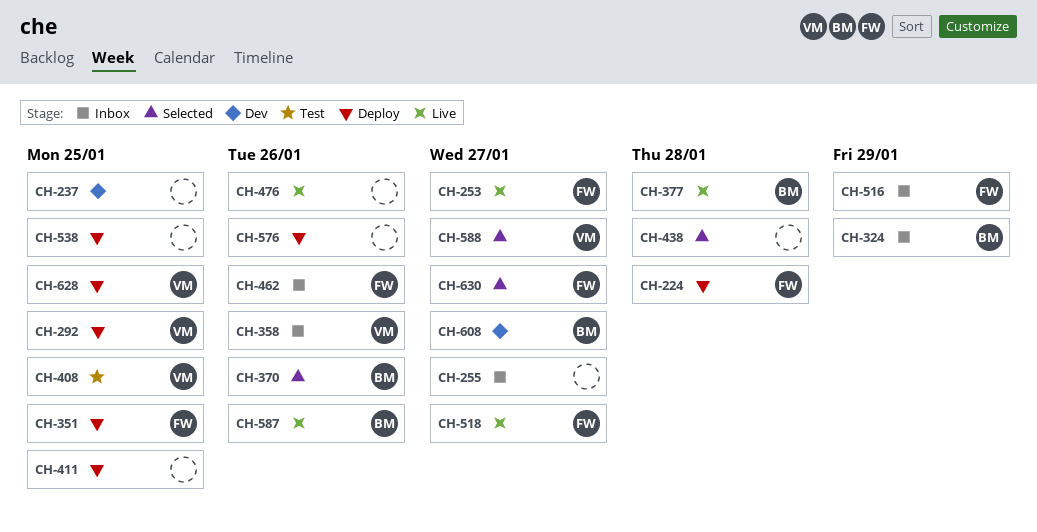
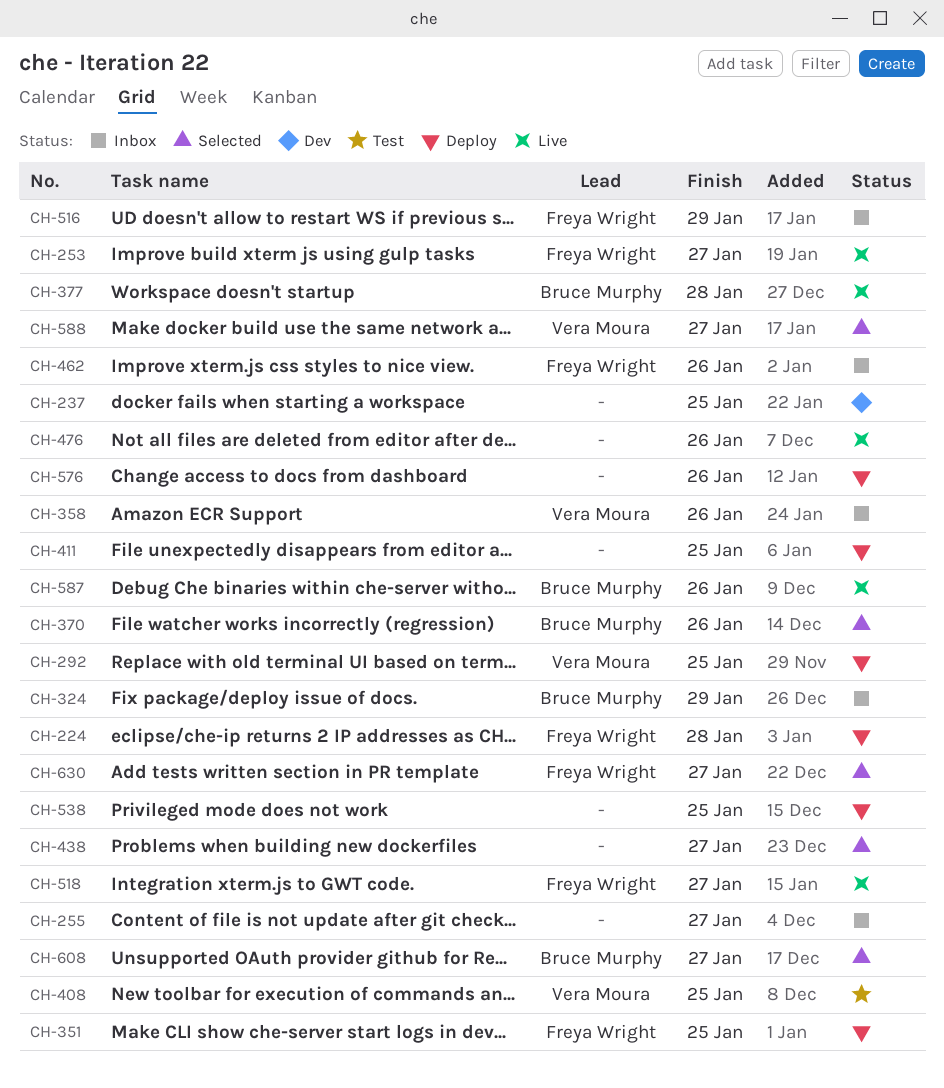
CH-438, due: Jan 28 -> Jan 27
CH-608, status: Dev -> Selected
CH-628: present -> none

